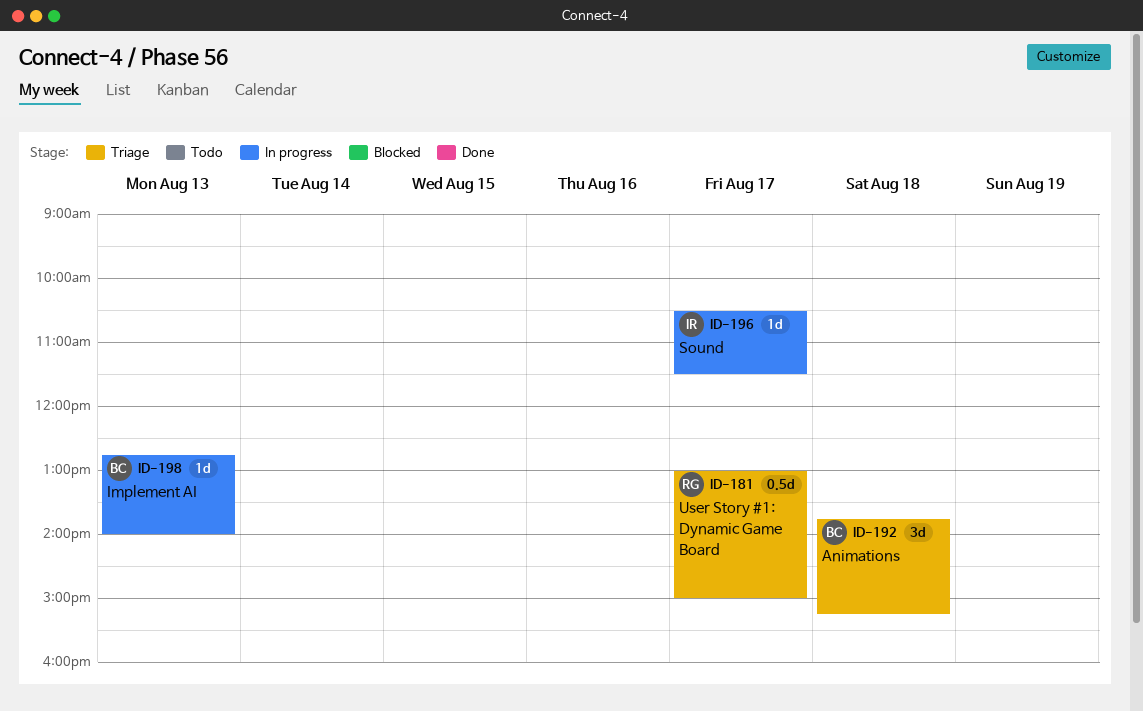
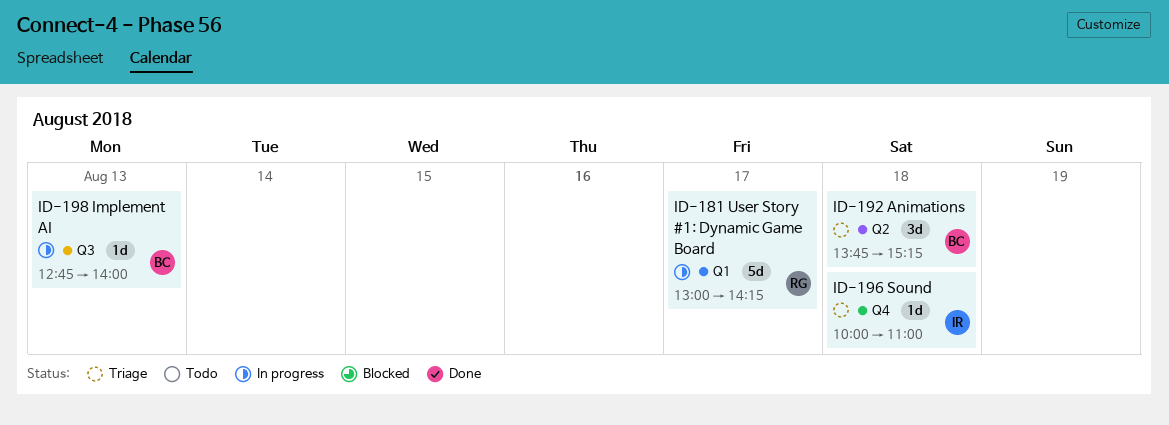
ID-181, status: Triage -> In progress
ID-181, estimate: 0.5d -> 5d
ID-181, ends: 15:00 -> 14:15
ID-196, status: In progress -> Triage
ID-196, day: Aug 17 -> Aug 18
ID-196, begins: 10:30 -> 10:00
ID-196, ends: 11:30 -> 11:00

